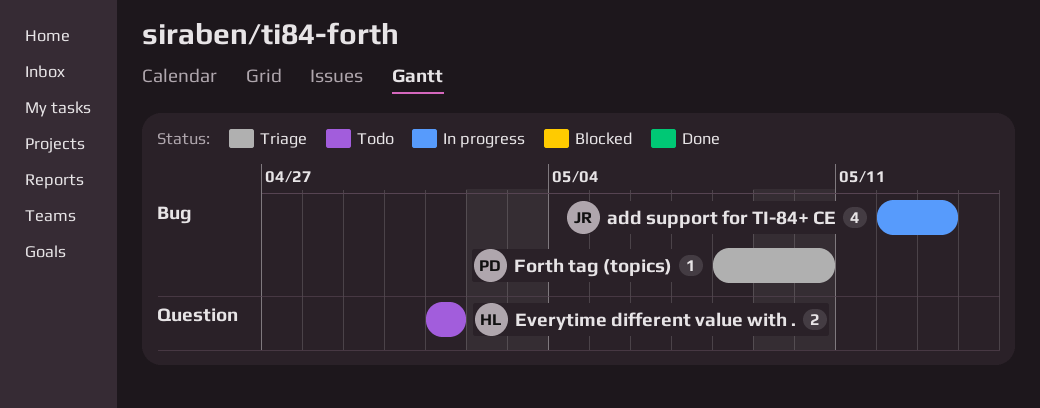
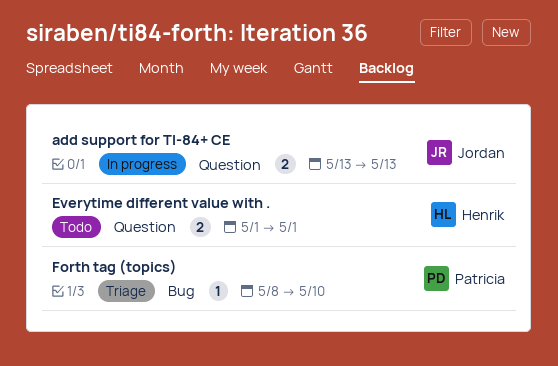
add support for TI-84+ CE, label: Bug -> Question
add support for TI-84+ CE, estimate: 4 -> 2
add support for TI-84+ CE, start: May 12 -> May 13

